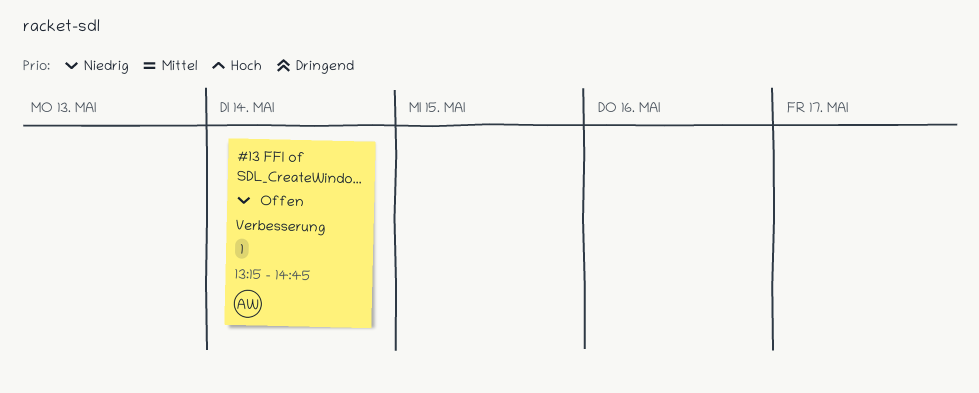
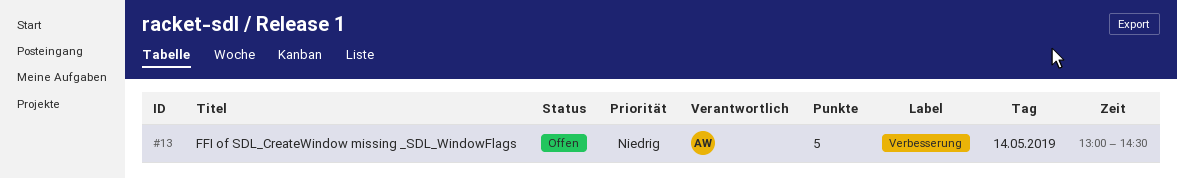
#13, estimate: 1 -> 5
#13, begins: 13:15 -> 13:00
#13, ends: 14:45 -> 14:30

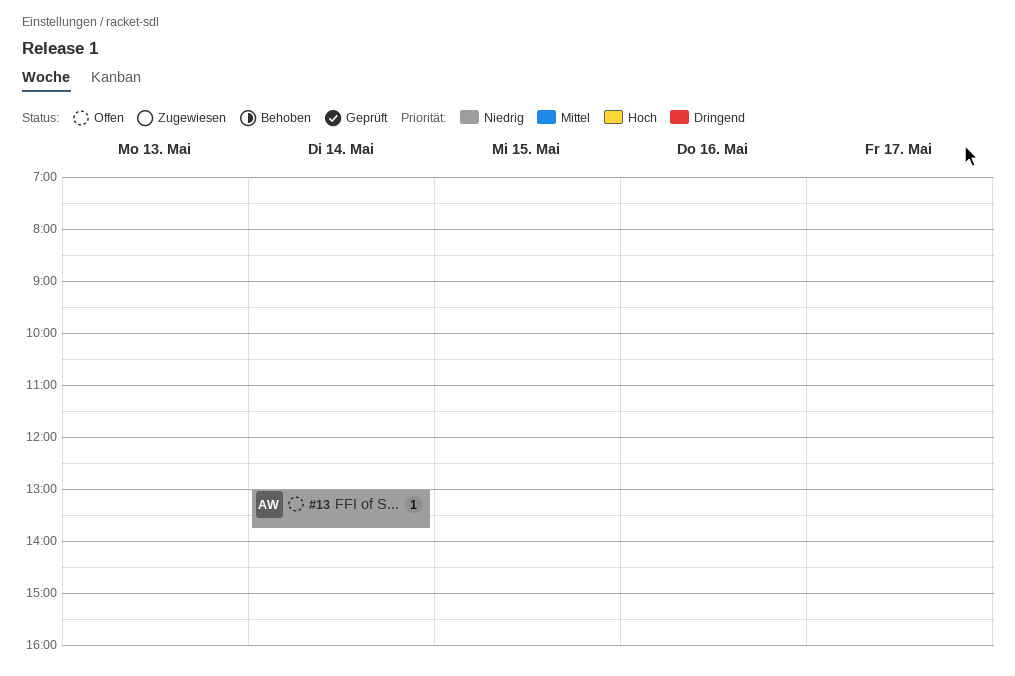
#13, estimate: 5 -> 1
#13, ends: 14:30 -> 13:45

